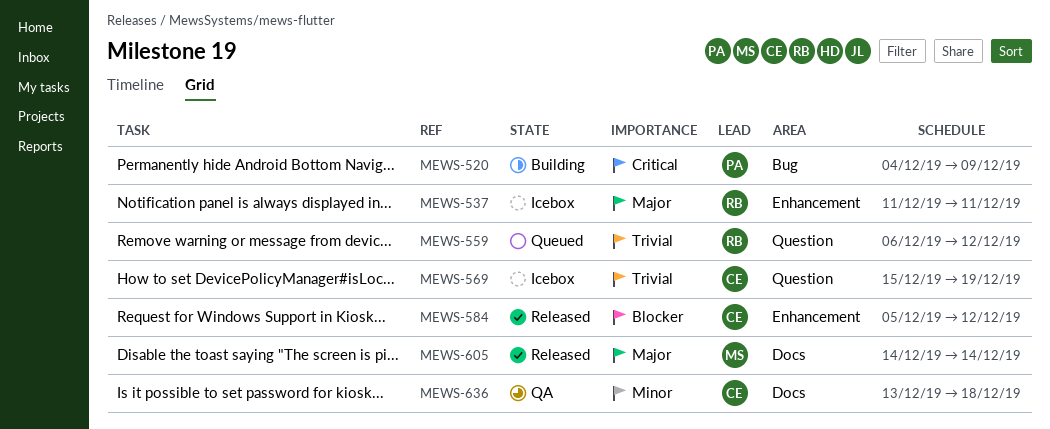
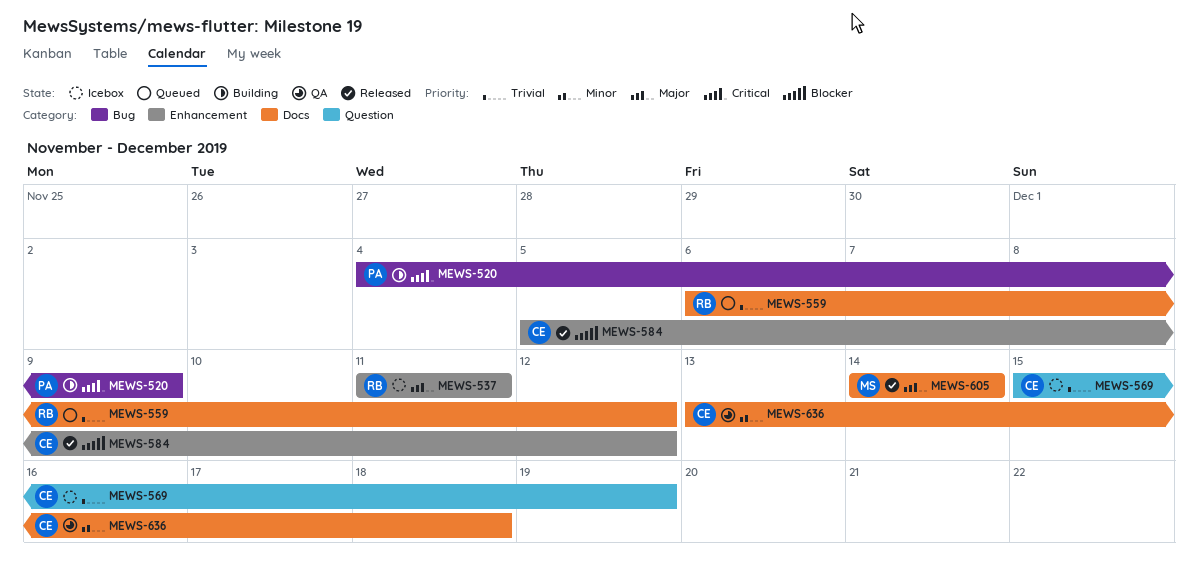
MEWS-559, label: Question -> Docs

